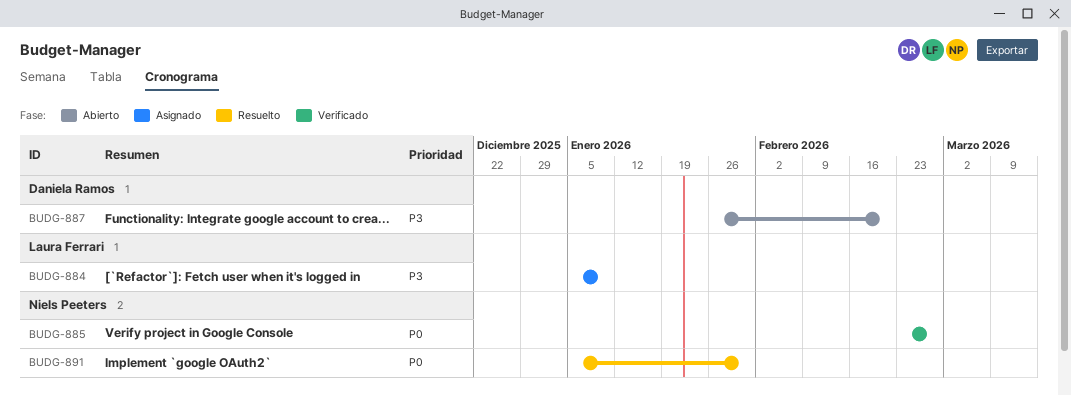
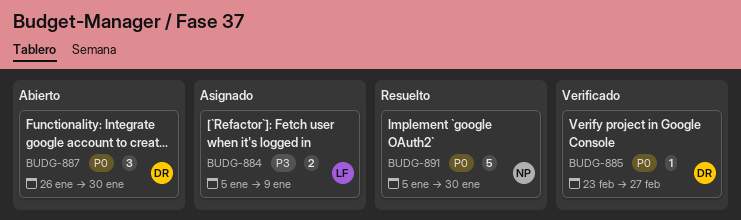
BUDG-885, owner: Niels Peeters -> Daniela Ramos
BUDG-887, priority: P3 -> P0
BUDG-887, due: Feb 20 -> Jan 30

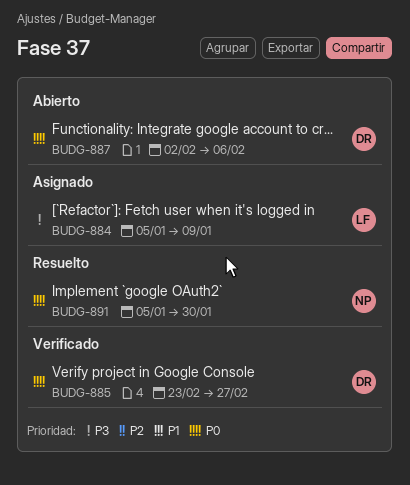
BUDG-887, start: Jan 26 -> Feb 2
BUDG-887, due: Jan 30 -> Feb 6

